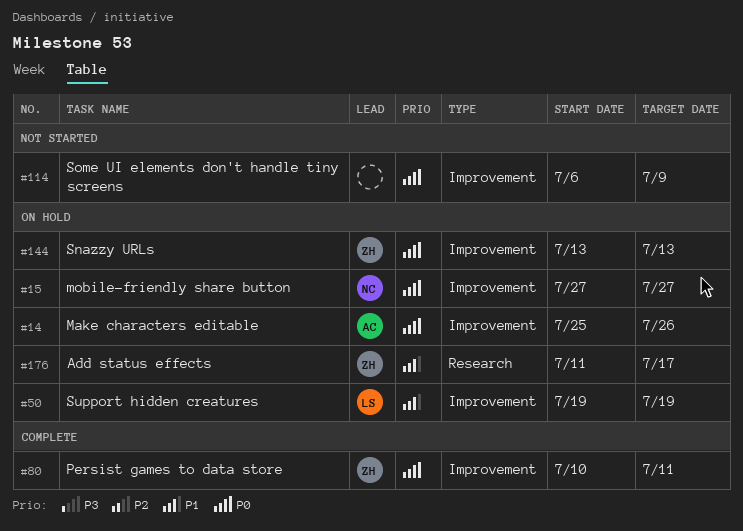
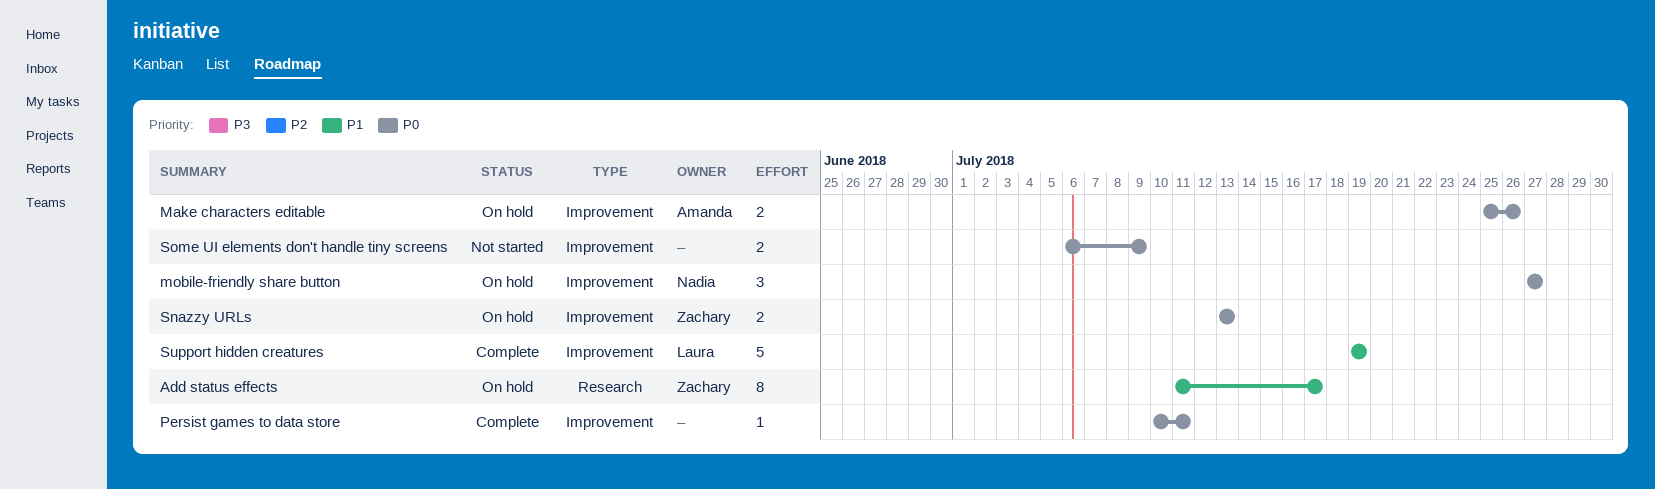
Persist games to data store, owner: Zachary -> none
Support hidden creatures, status: On hold -> Complete

